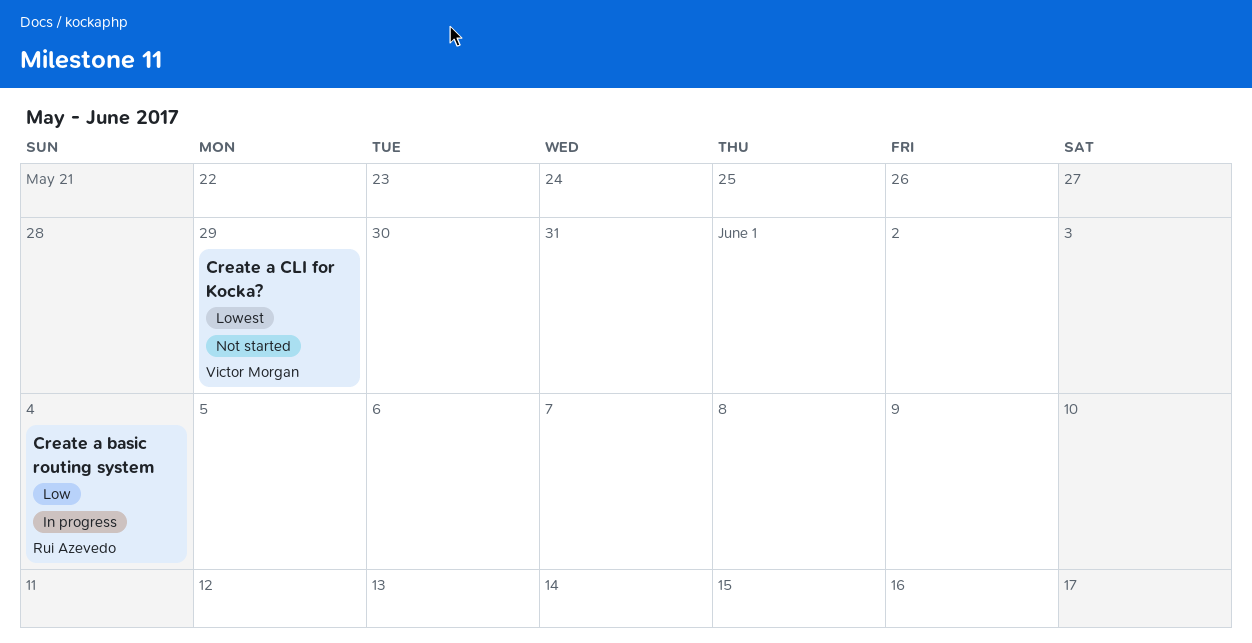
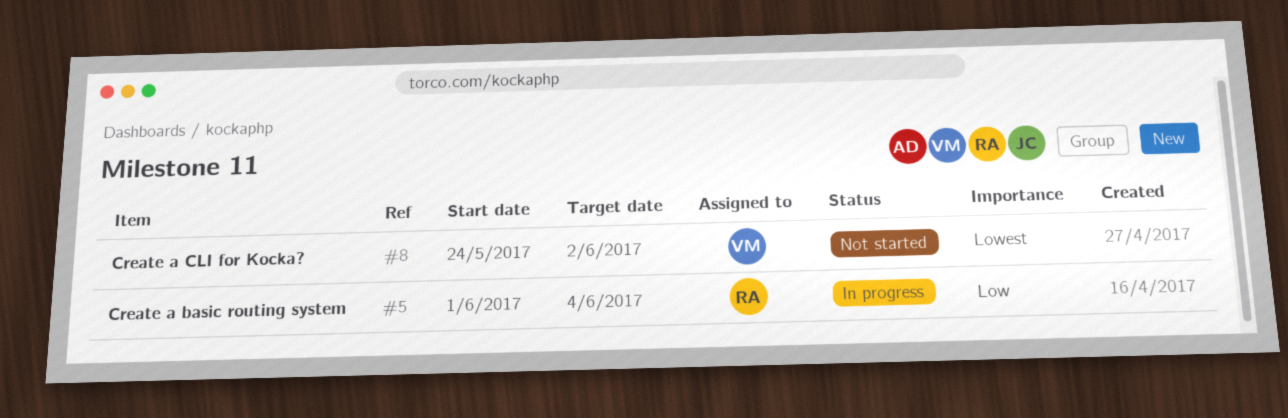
Create a CLI for Kocka?, due: May 29 -> Jun 2

